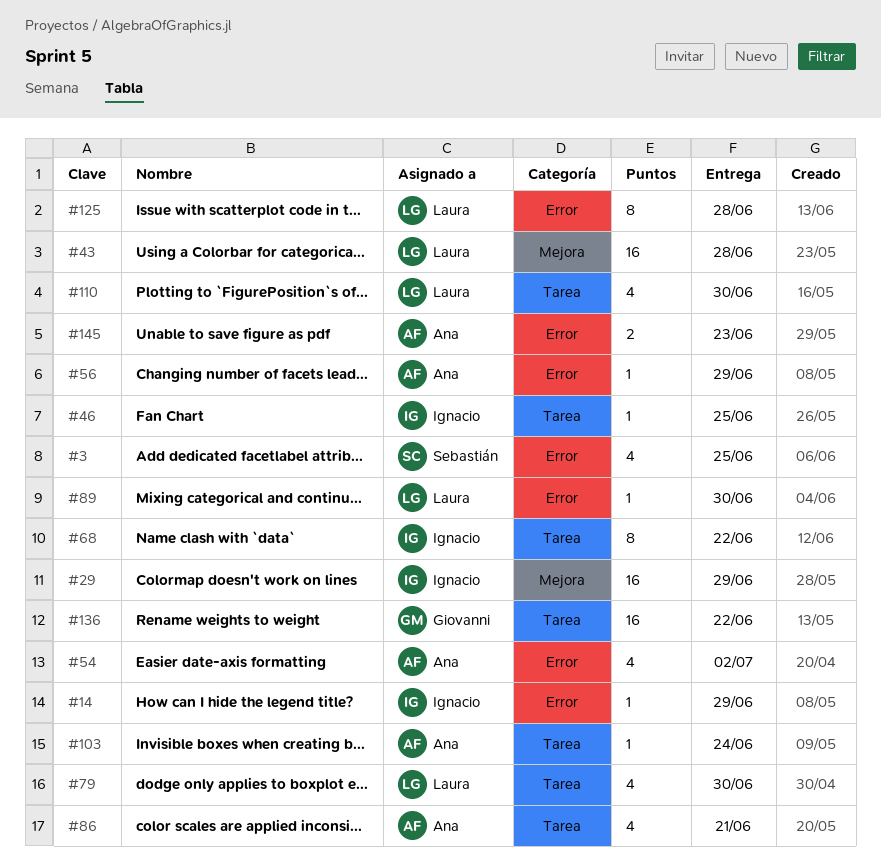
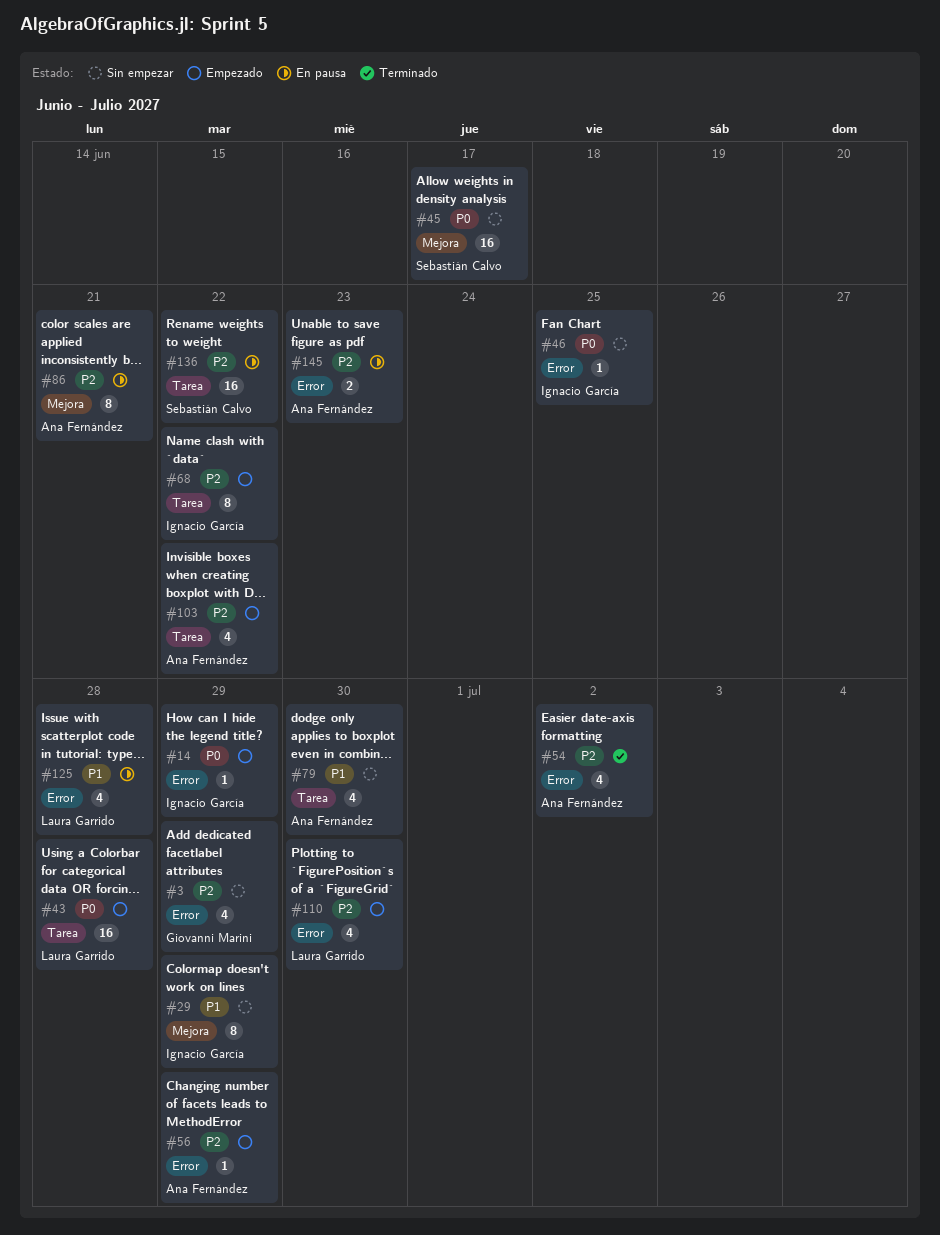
#3, owner: Sebastián Calvo -> Giovanni Marini
#3, due: Jun 25 -> Jun 29
#29, estimate: 16 -> 8
#43, label: Mejora -> Tarea
#45: none -> present
#46, label: Tarea -> Error
#79, owner: Laura Garrido -> Ana Fernández
#86, label: Tarea -> Mejora
#86, estimate: 4 -> 8
#89: present -> none
#103, estimate: 1 -> 4
#103, due: Jun 24 -> Jun 22
#110, label: Tarea -> Error
#125, estimate: 8 -> 4
#136, owner: Giovanni Marini -> Sebastián Calvo

